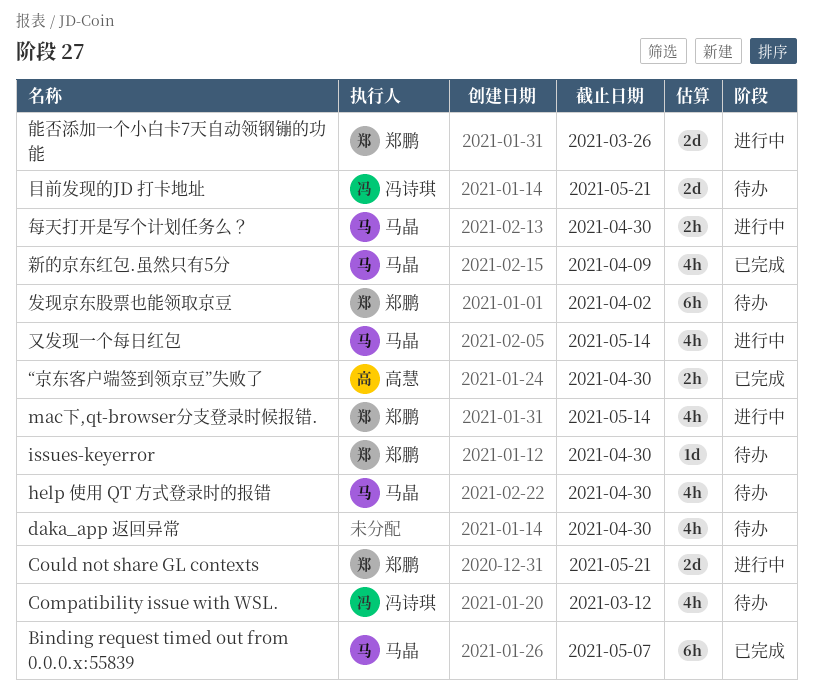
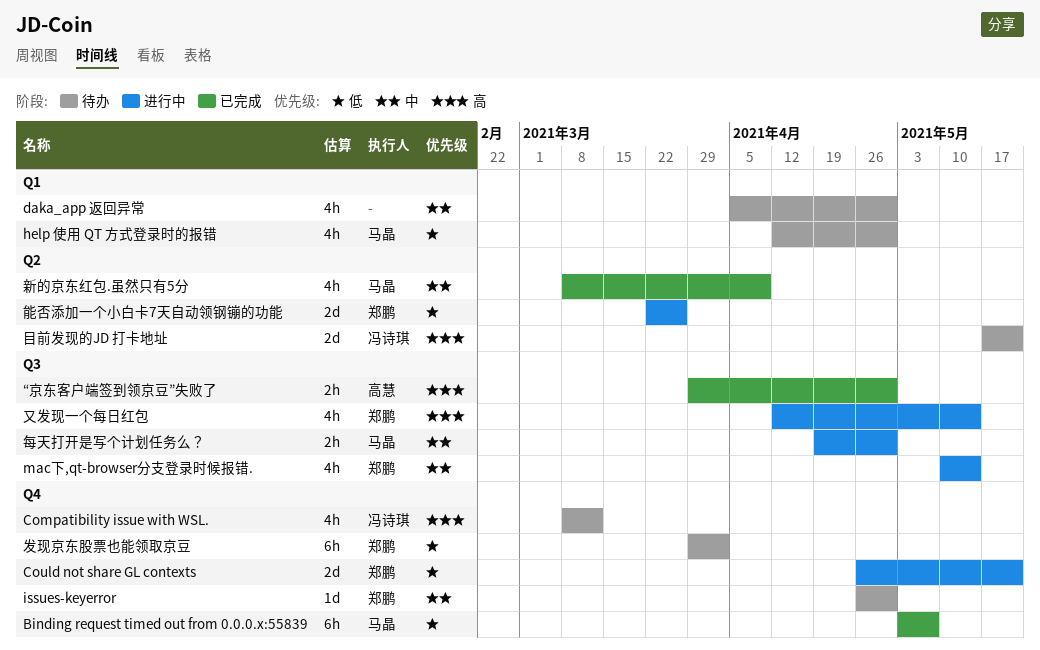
又发现一个每日红包, owner: 马晶 -> 郑鹏

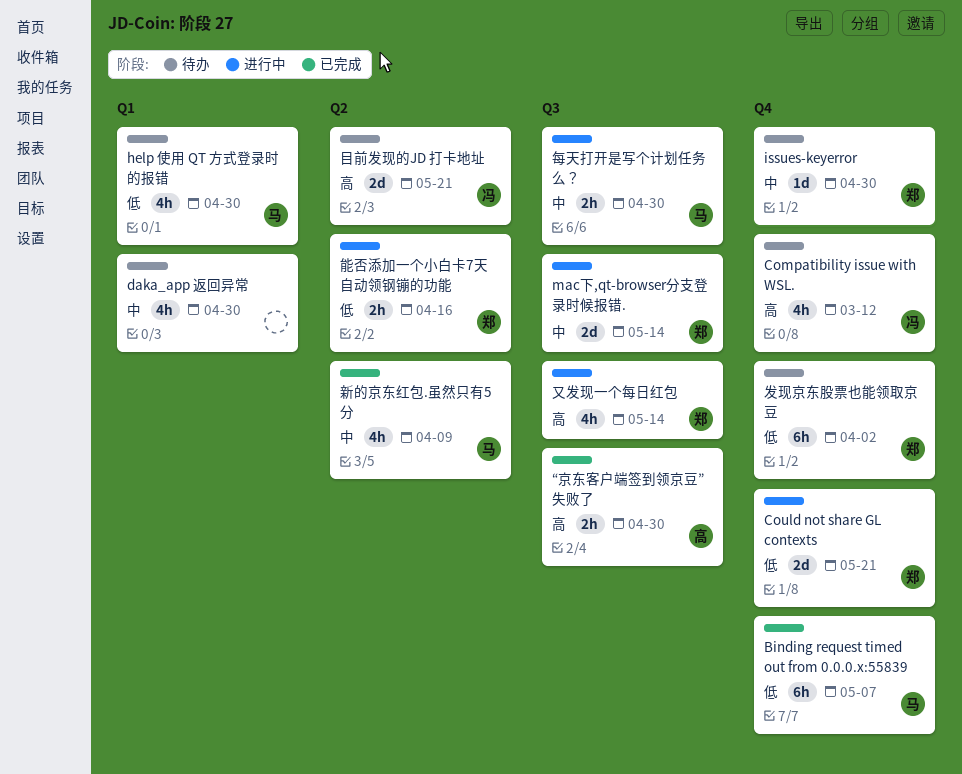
mac下,qt-browser分支登录时候报错., estimate: 4h -> 2d
能否添加一个小白卡7天自动领钢镚的功能, estimate: 2d -> 2h
能否添加一个小白卡7天自动领钢镚的功能, due: Mar 26 -> Apr 16

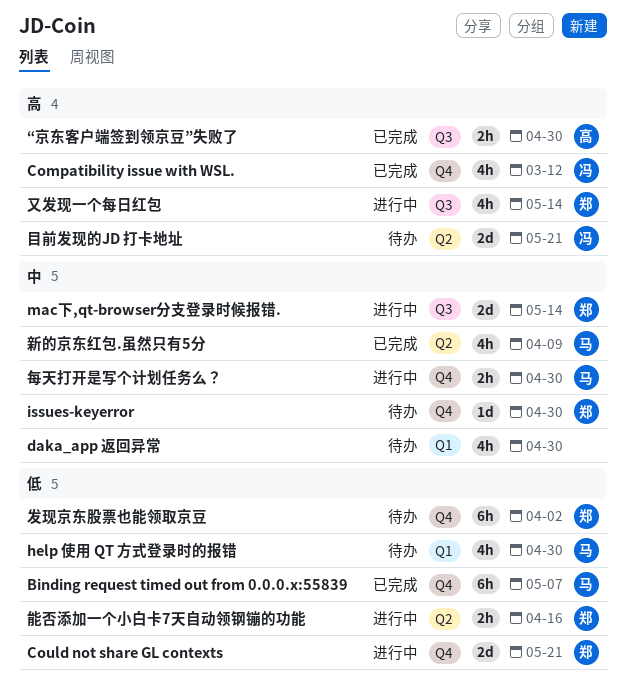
Compatibility issue with WSL., status: 待办 -> 已完成
每天打开是写个计划任务么？, label: Q3 -> Q4

